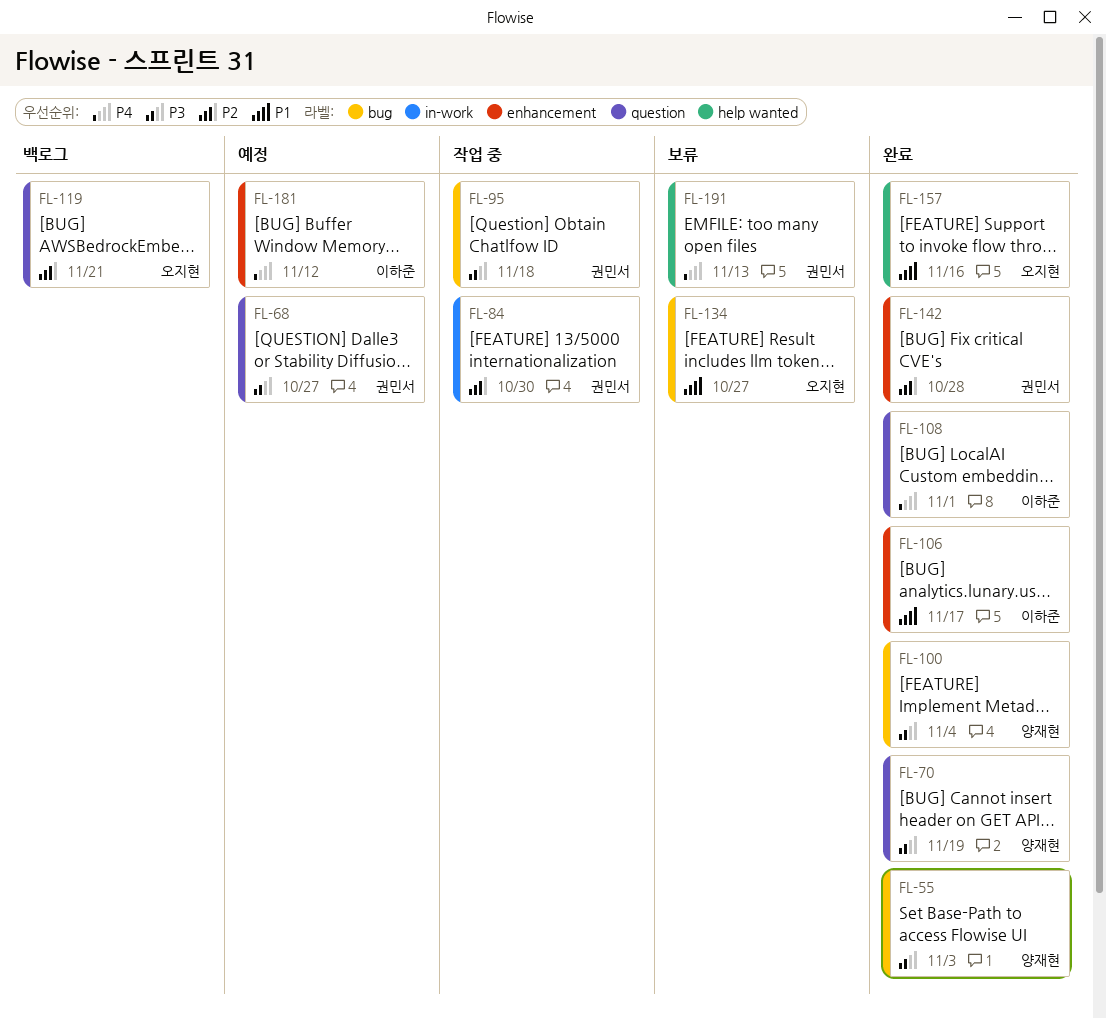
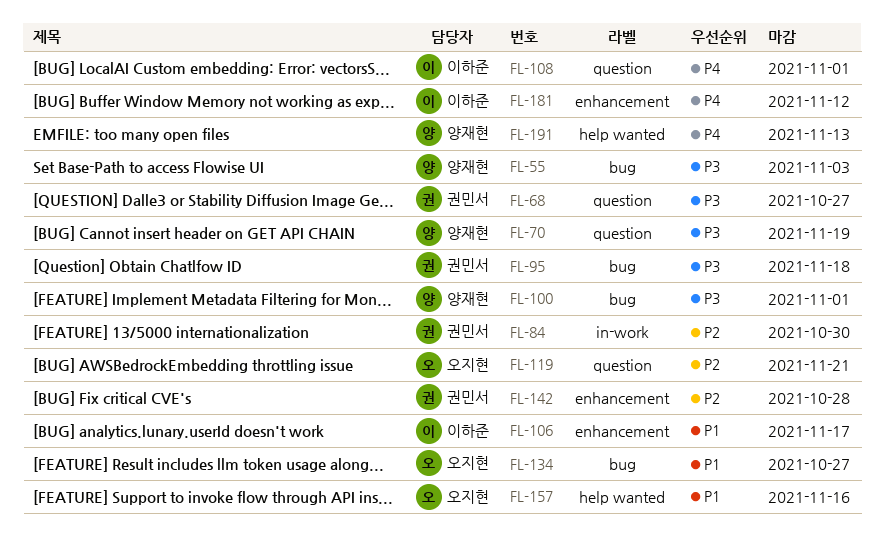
FL-100, due: Nov 4 -> Nov 1
FL-191, owner: 권민서 -> 양재현

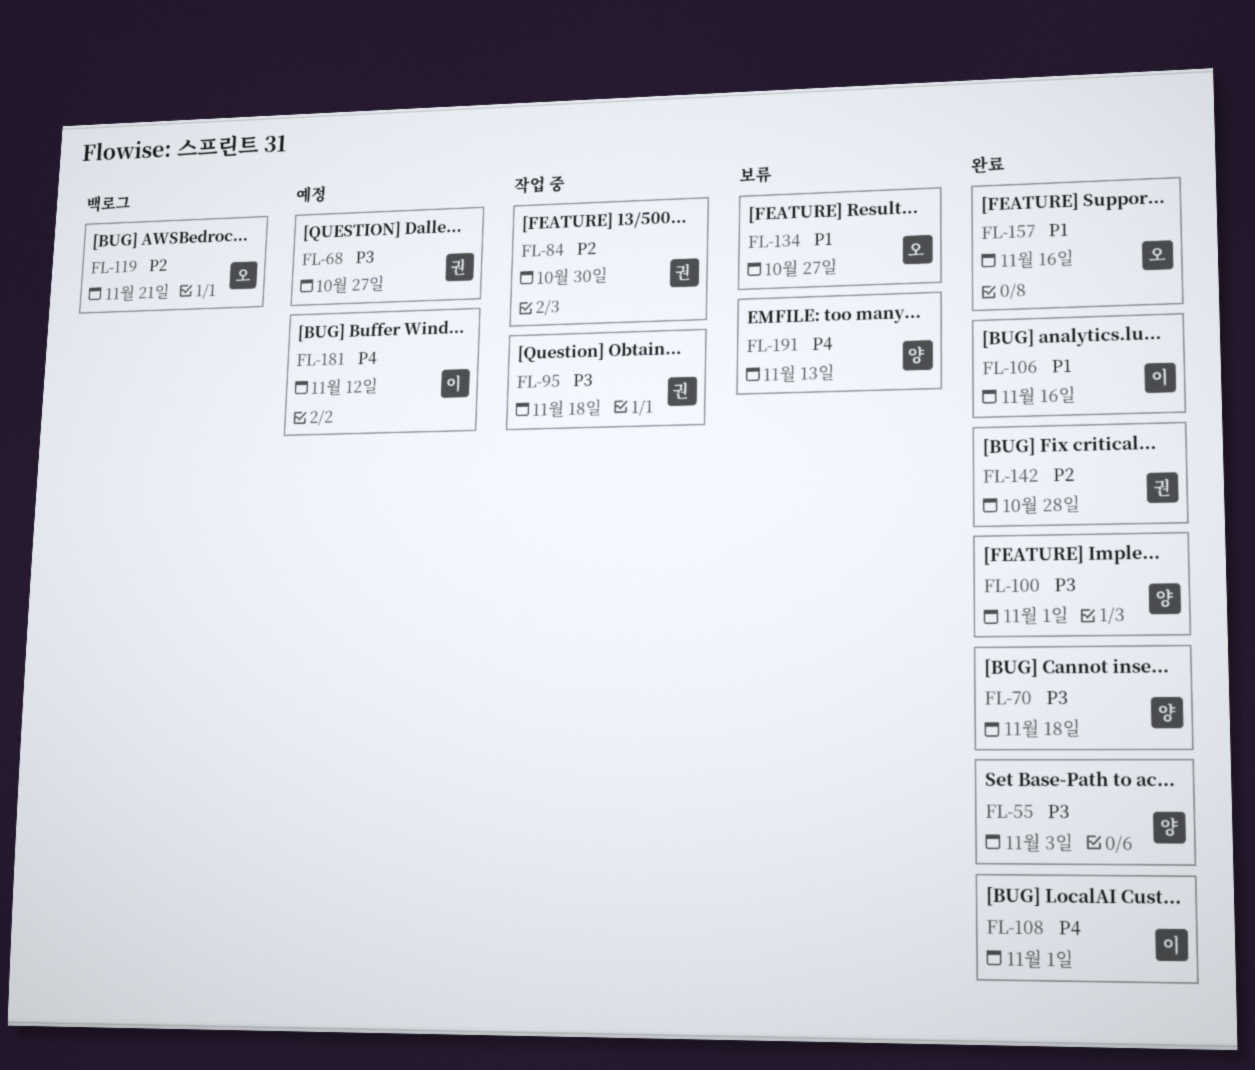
FL-70, due: Nov 19 -> Nov 18
FL-106, due: Nov 17 -> Nov 16

